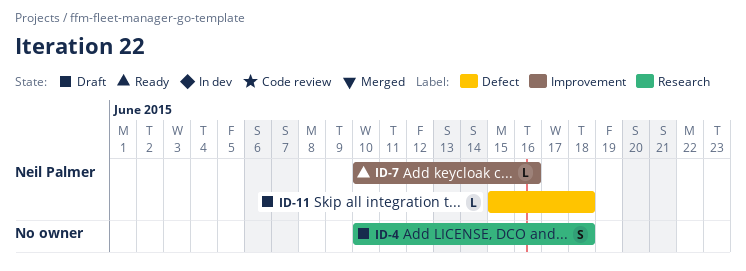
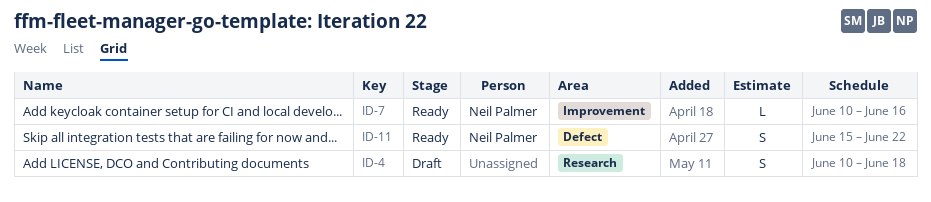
ID-11, status: Draft -> Ready
ID-11, estimate: L -> S
ID-11, due: Jun 18 -> Jun 22

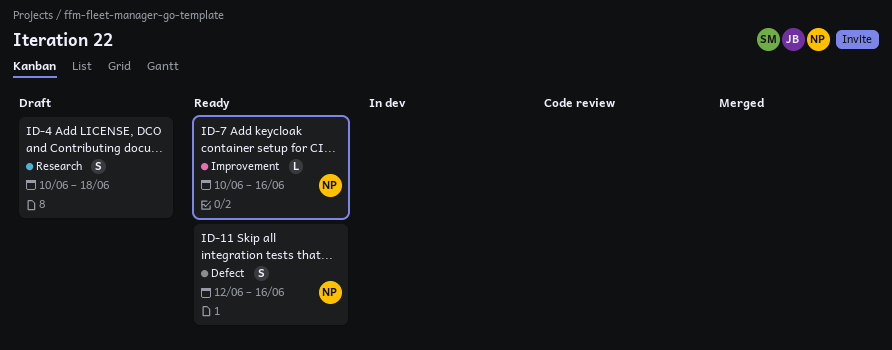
ID-11, start: Jun 15 -> Jun 12
ID-11, due: Jun 22 -> Jun 16

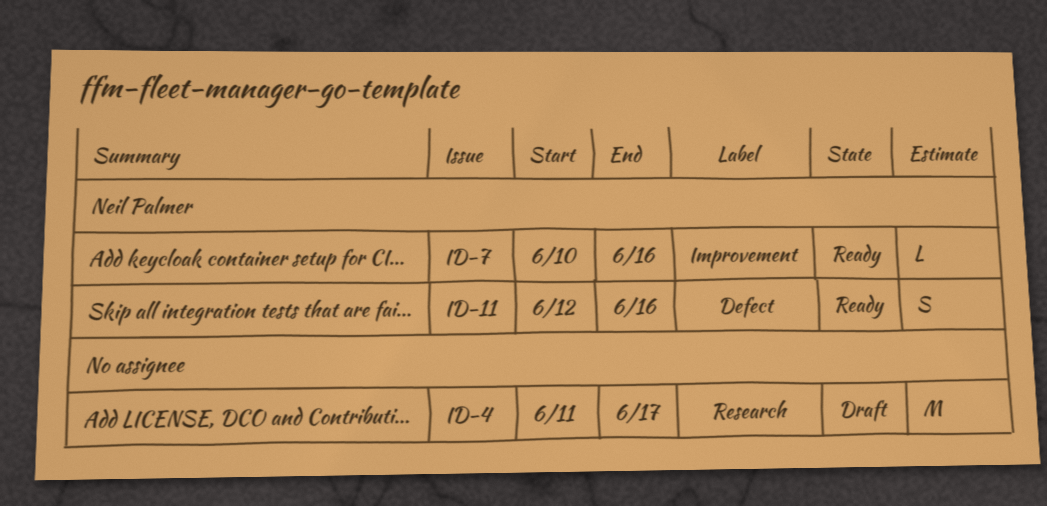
ID-4, estimate: S -> M
ID-4, start: Jun 10 -> Jun 11
ID-4, due: Jun 18 -> Jun 17

